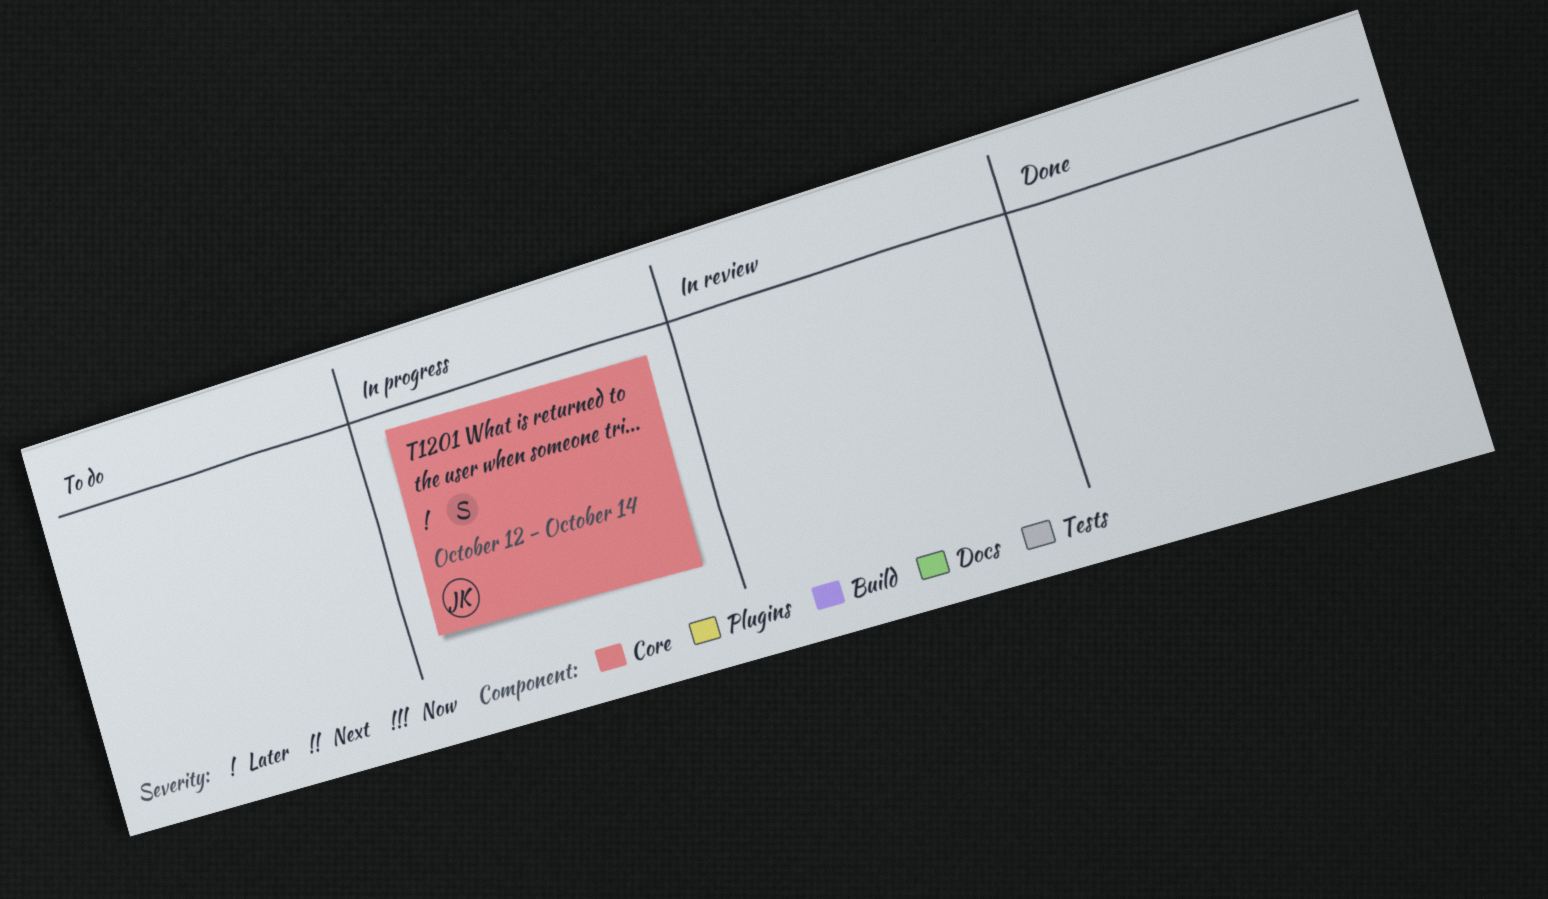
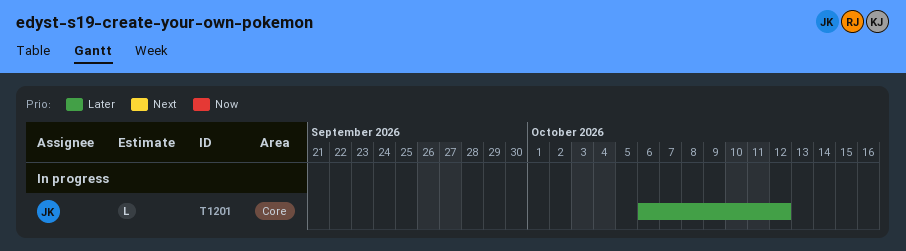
T1201, estimate: S -> L
T1201, start: Oct 12 -> Oct 6
T1201, due: Oct 14 -> Oct 12

